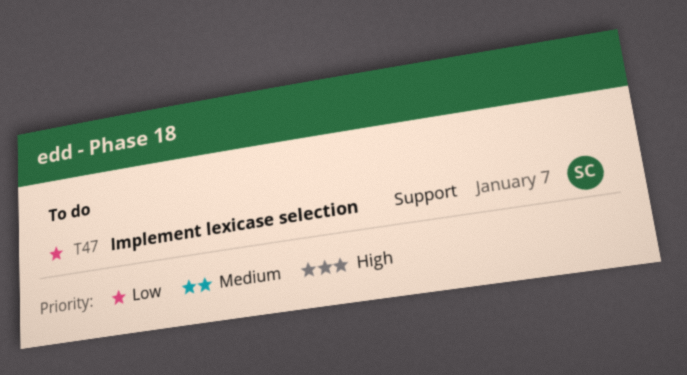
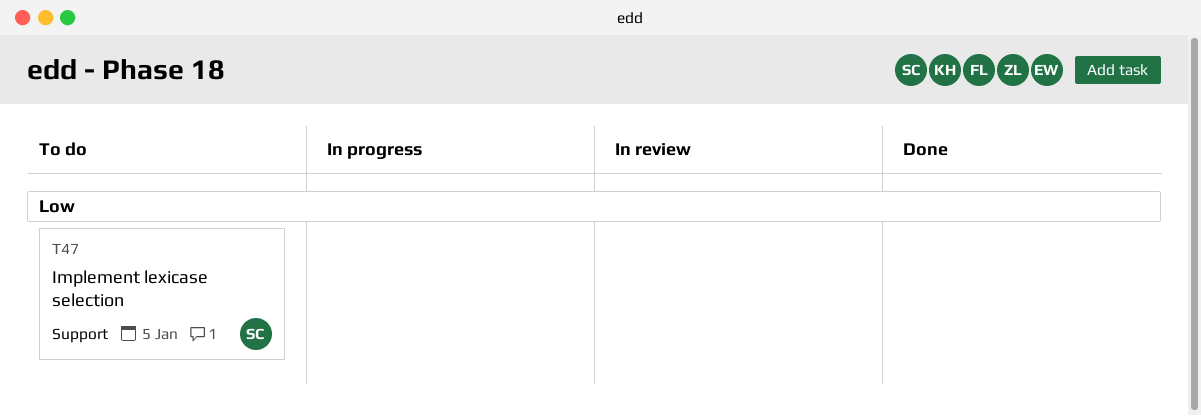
T47, due: Jan 7 -> Jan 5

